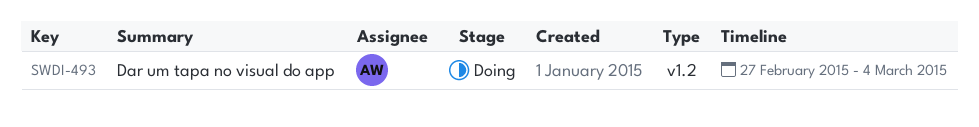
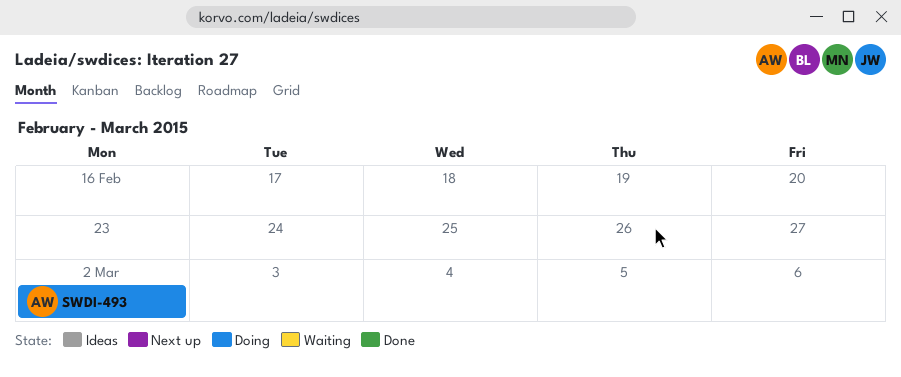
SWDI-493, start: Feb 27 -> Mar 2
SWDI-493, due: Mar 4 -> Mar 2

